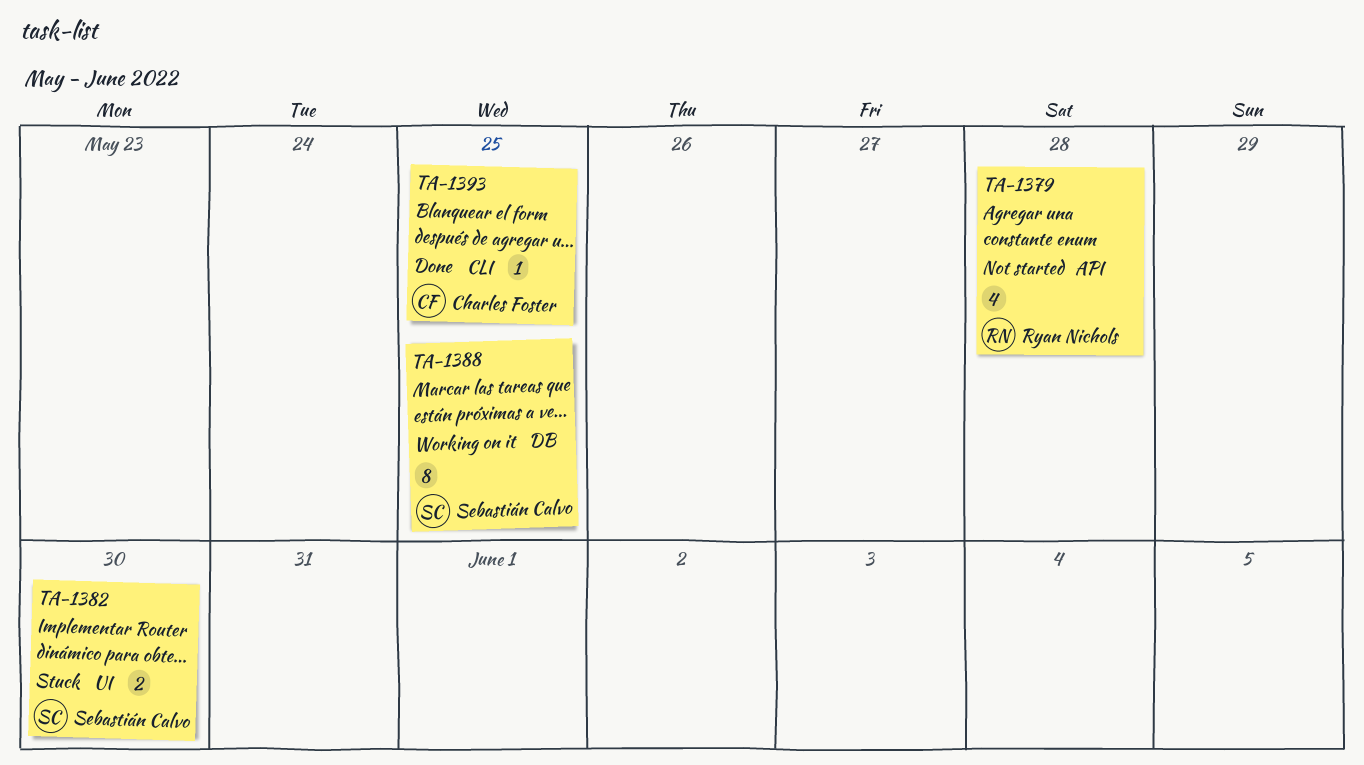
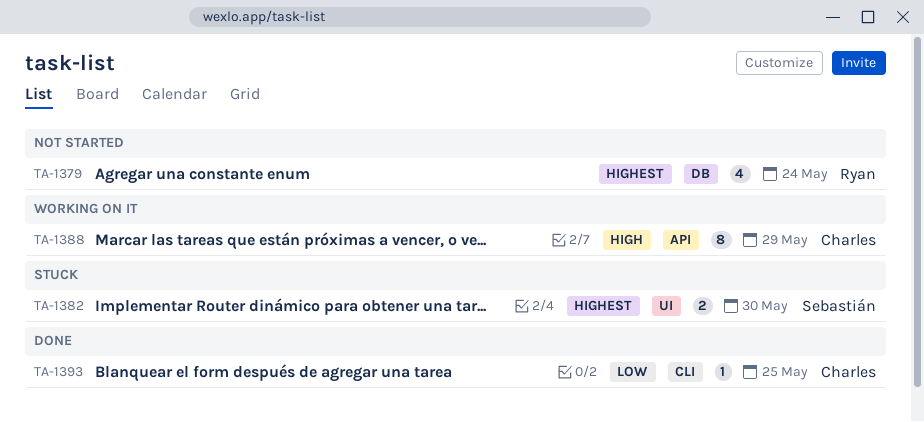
TA-1379, label: API -> DB
TA-1379, due: May 28 -> May 24
TA-1388, owner: Sebastián Calvo -> Charles Foster
TA-1388, label: DB -> API
TA-1388, due: May 25 -> May 29

